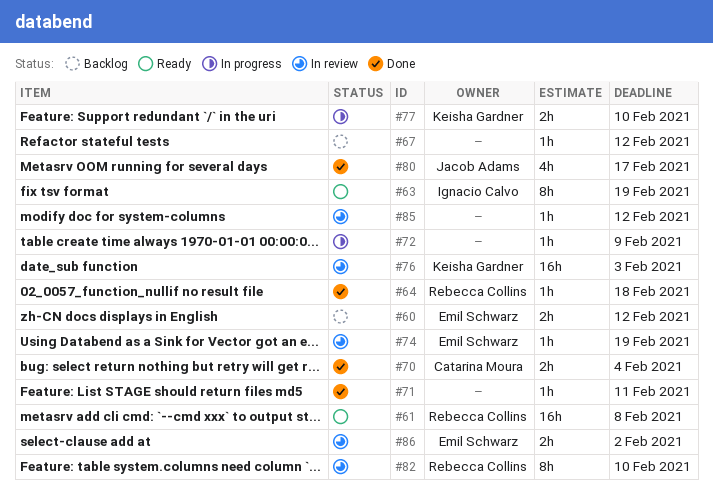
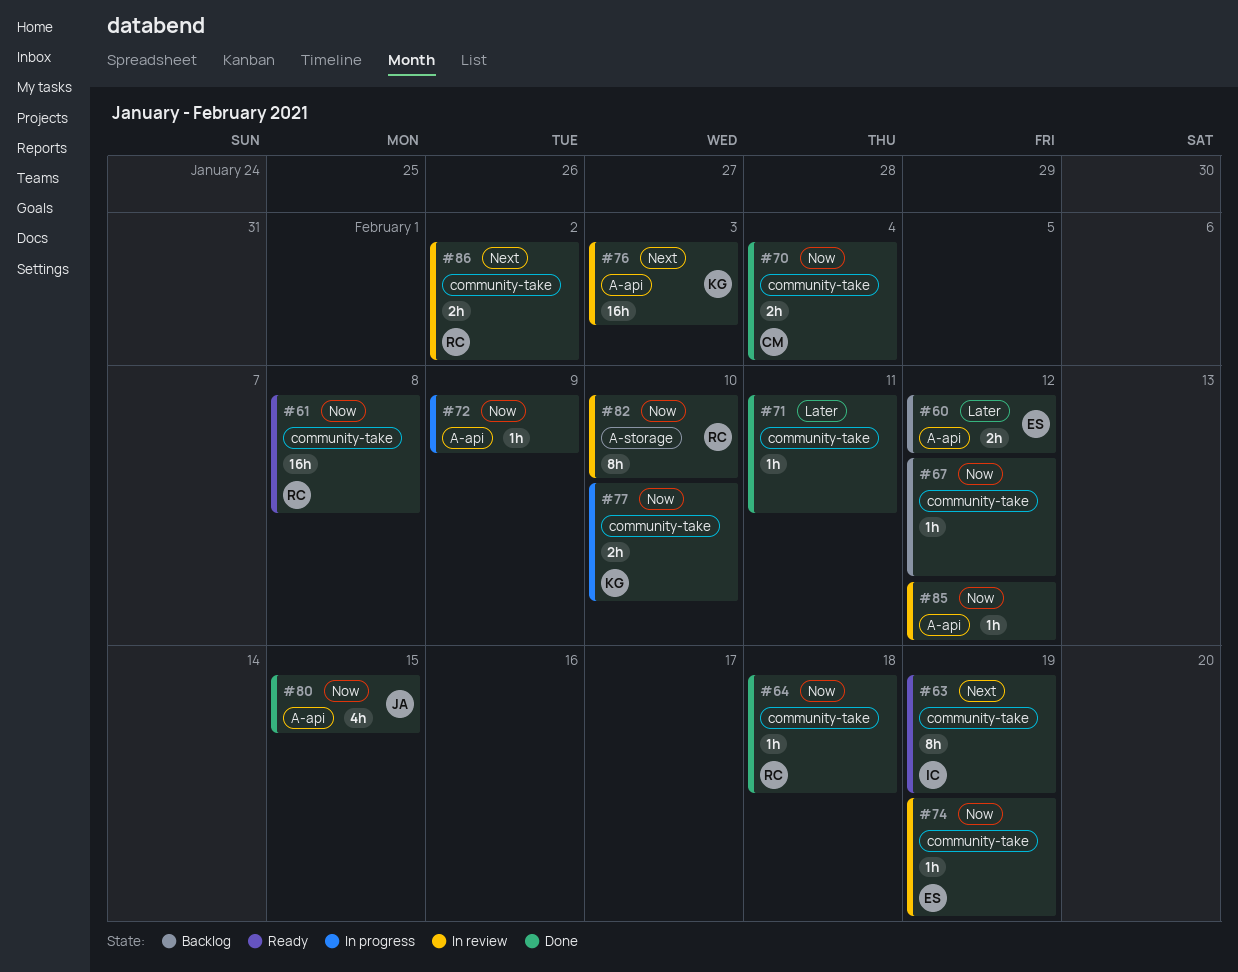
#80, due: Feb 17 -> Feb 15
#86, owner: Emil Schwarz -> Rebecca Collins

